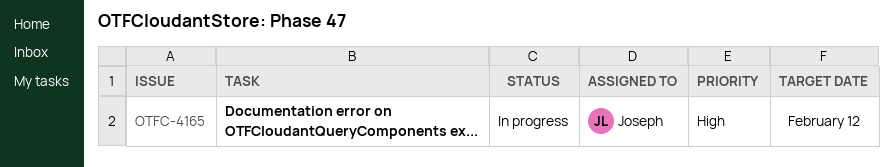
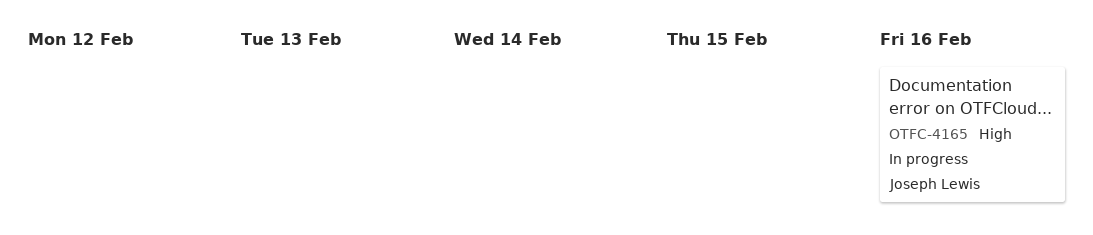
OTFC-4165, due: Feb 12 -> Feb 16

